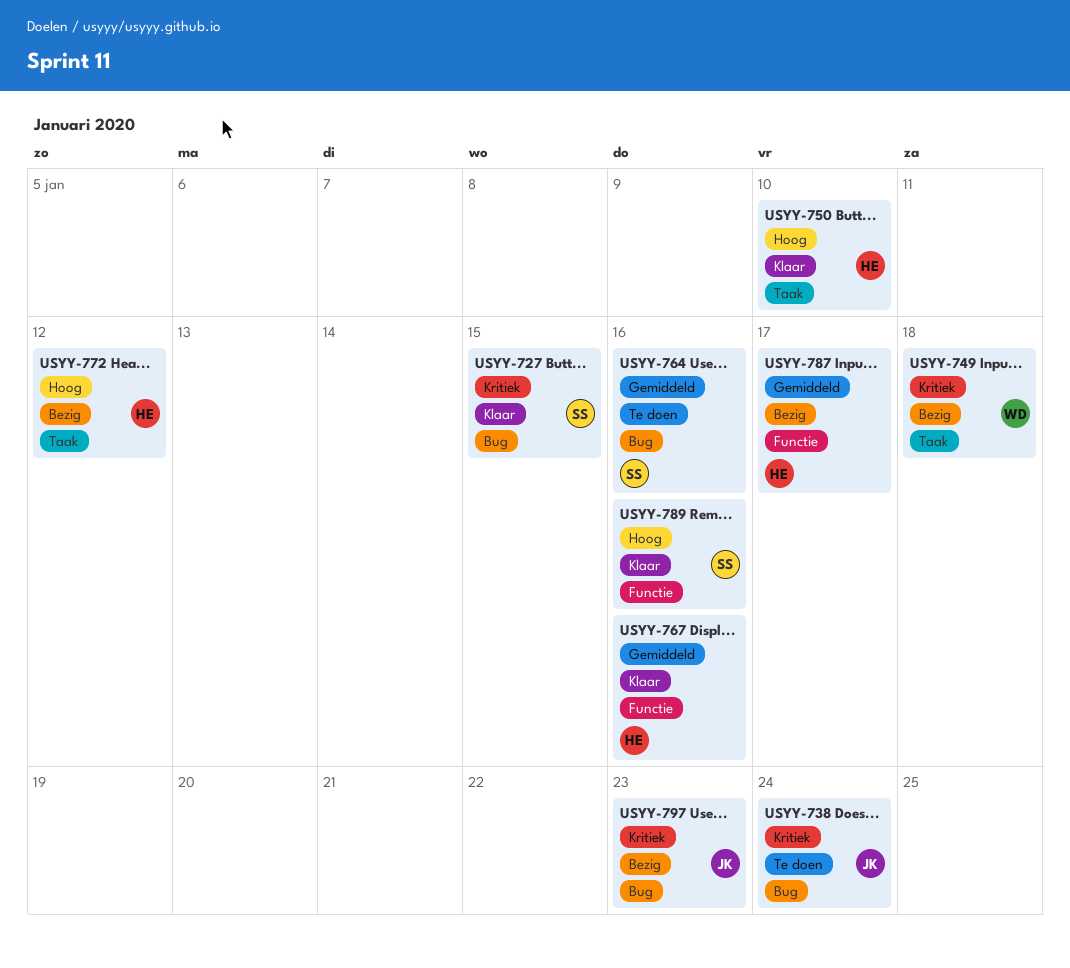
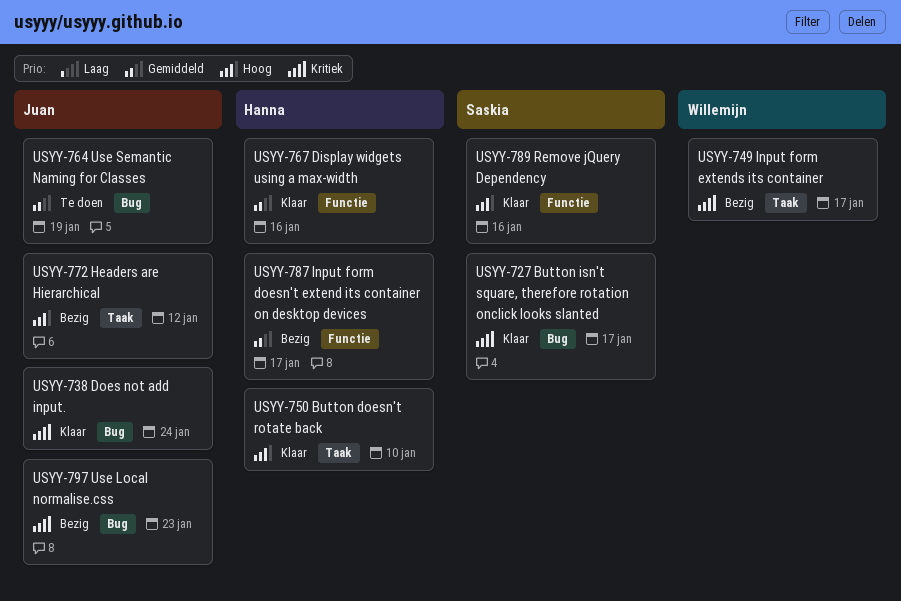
USYY-727, due: Jan 15 -> Jan 17
USYY-738, status: Te doen -> Klaar
USYY-749, due: Jan 18 -> Jan 17
USYY-764, owner: Saskia -> Juan
USYY-764, due: Jan 16 -> Jan 19
USYY-772, owner: Hanna -> Juan

